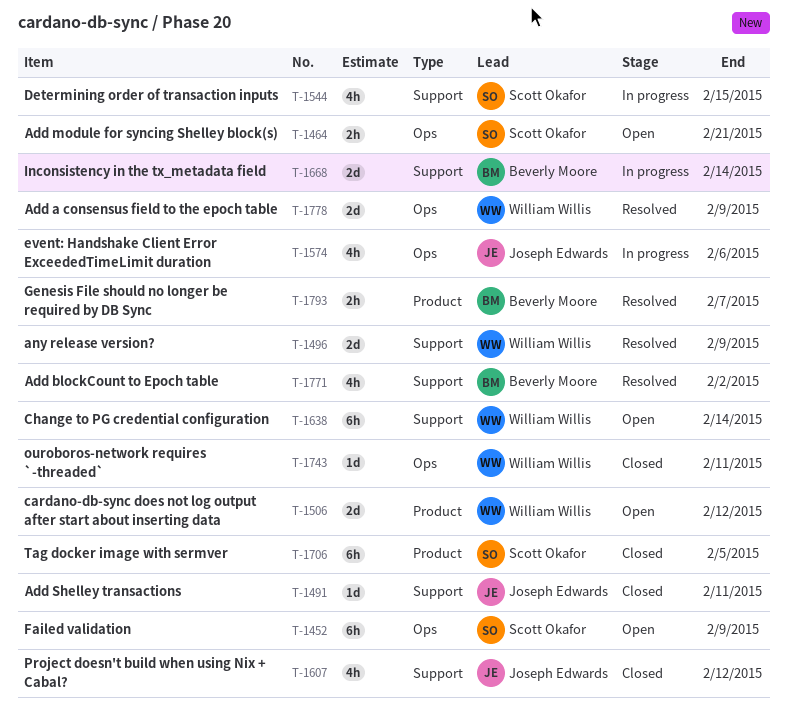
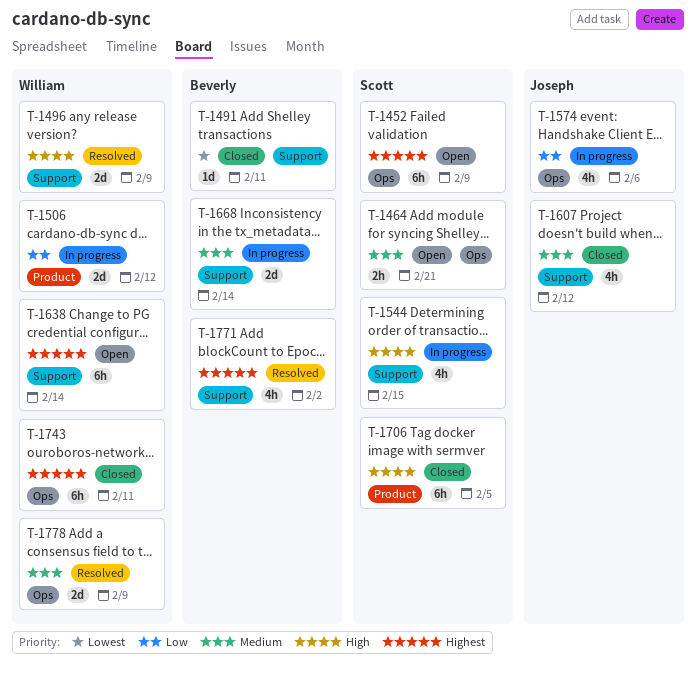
T-1491, owner: Joseph Edwards -> Beverly Moore
T-1506, status: Open -> In progress
T-1743, estimate: 1d -> 6h
T-1793: present -> none

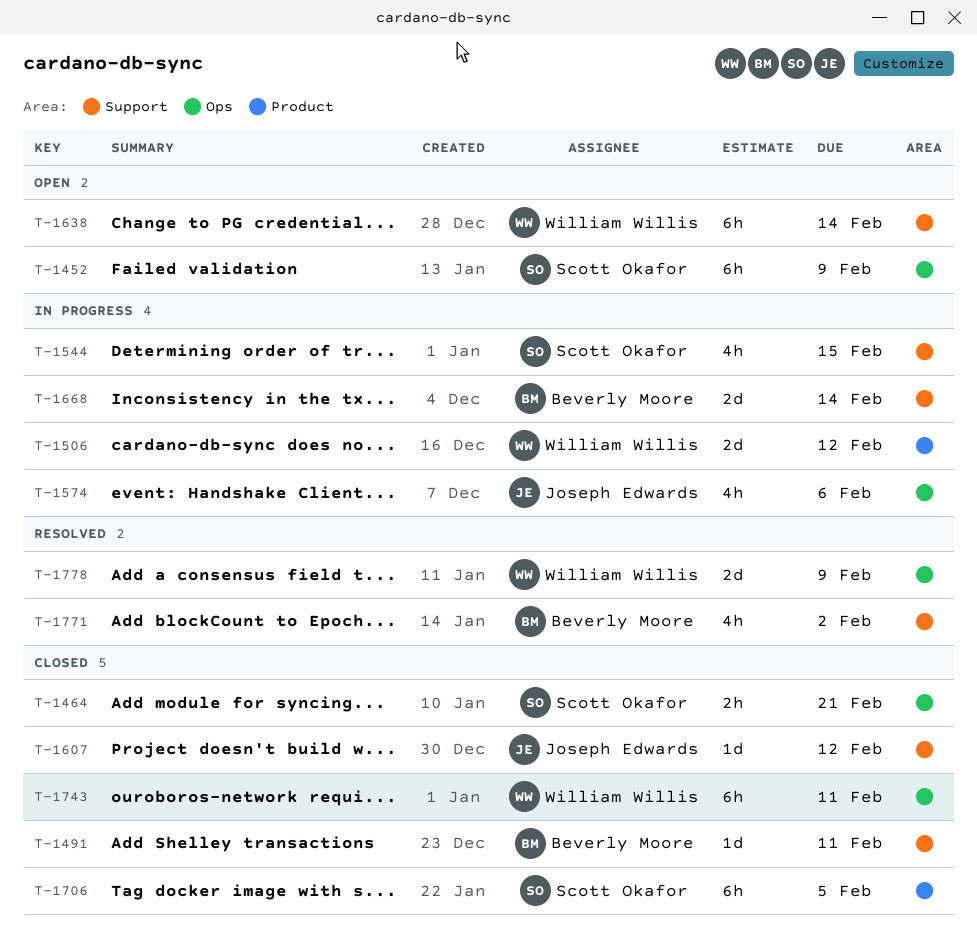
T-1464, status: Open -> Closed
T-1496: present -> none
T-1607, estimate: 4h -> 1d

